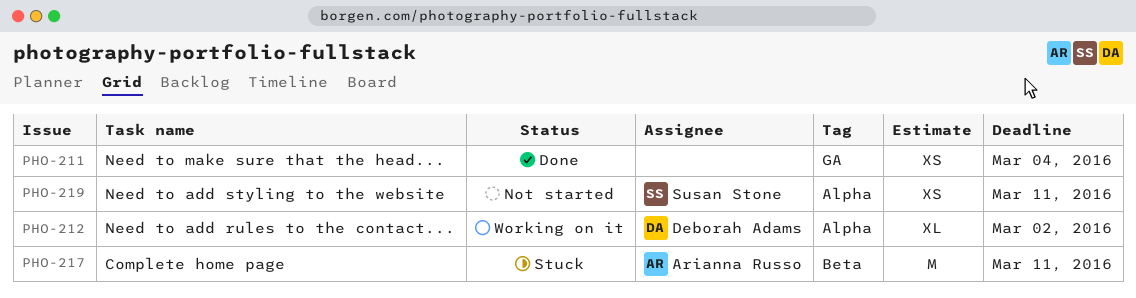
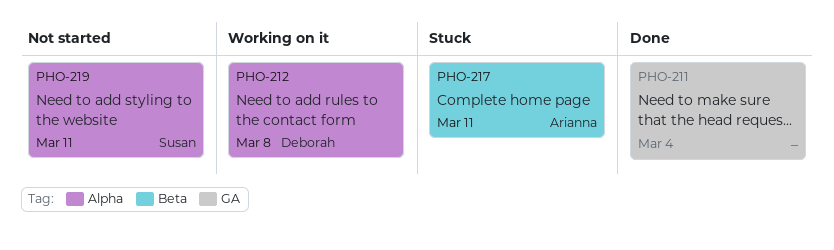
PHO-212, due: Mar 2 -> Mar 8

